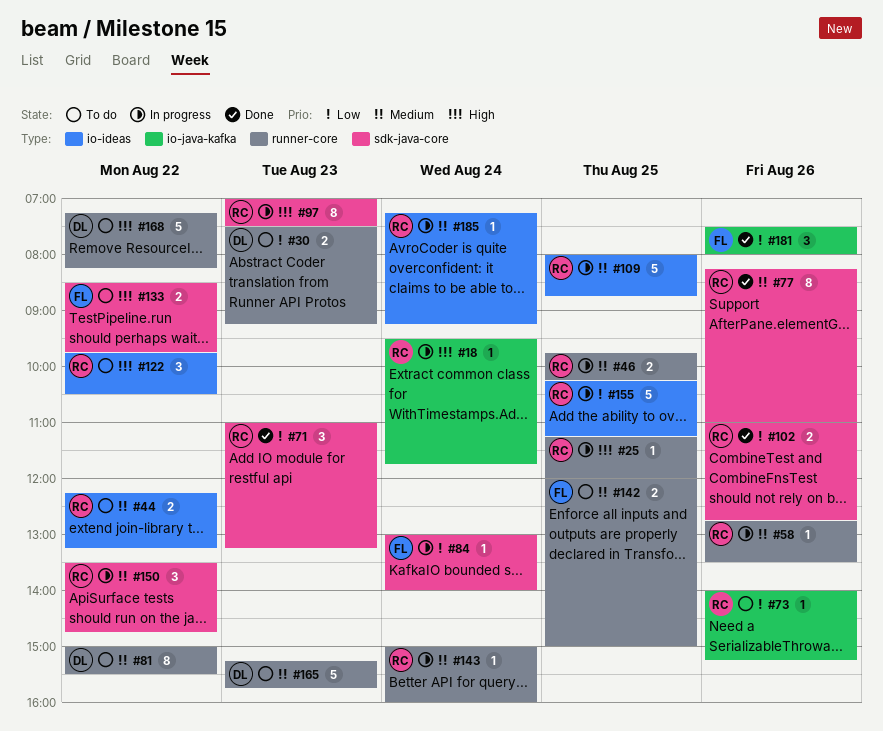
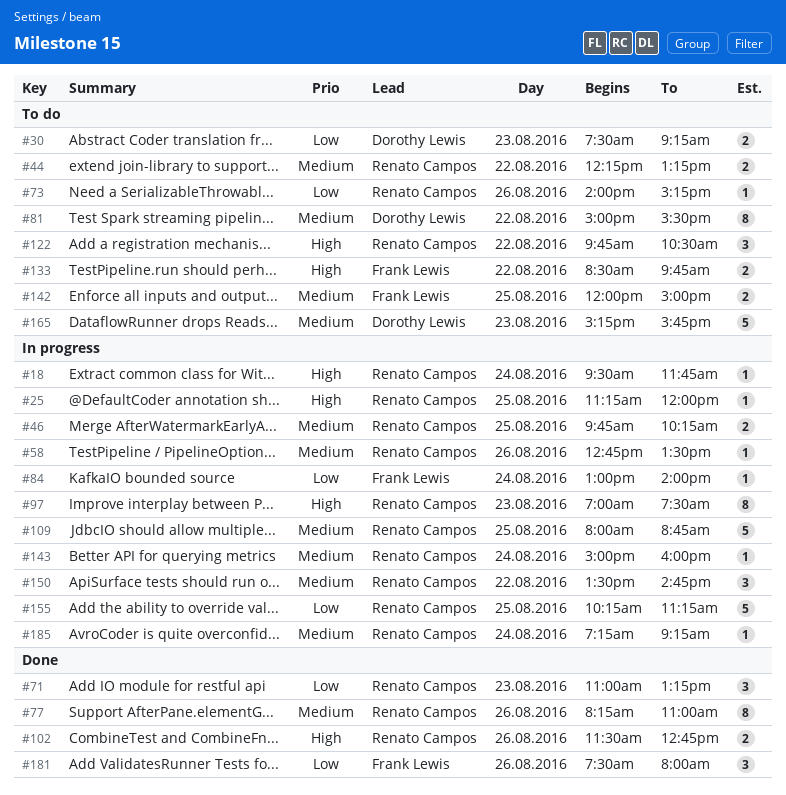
#102, priority: Low -> High
#102, begins: 11:00 -> 11:30
#168: present -> none

